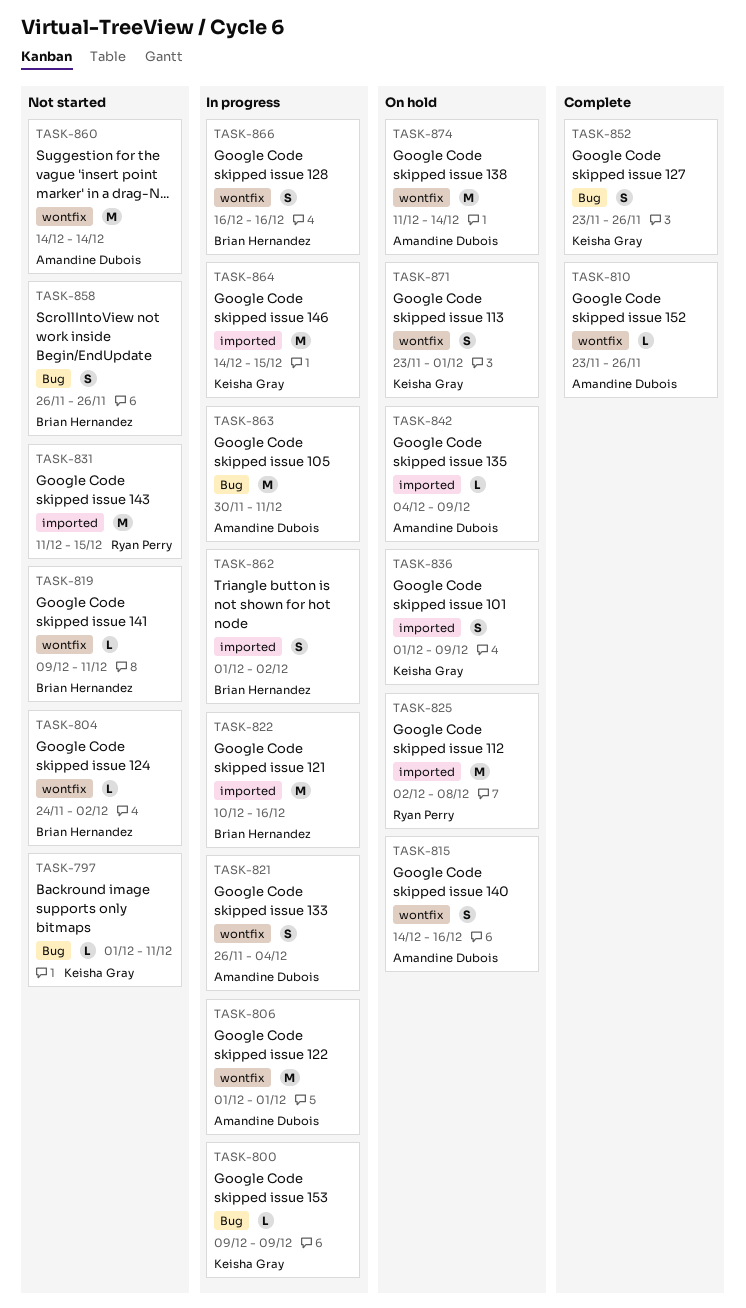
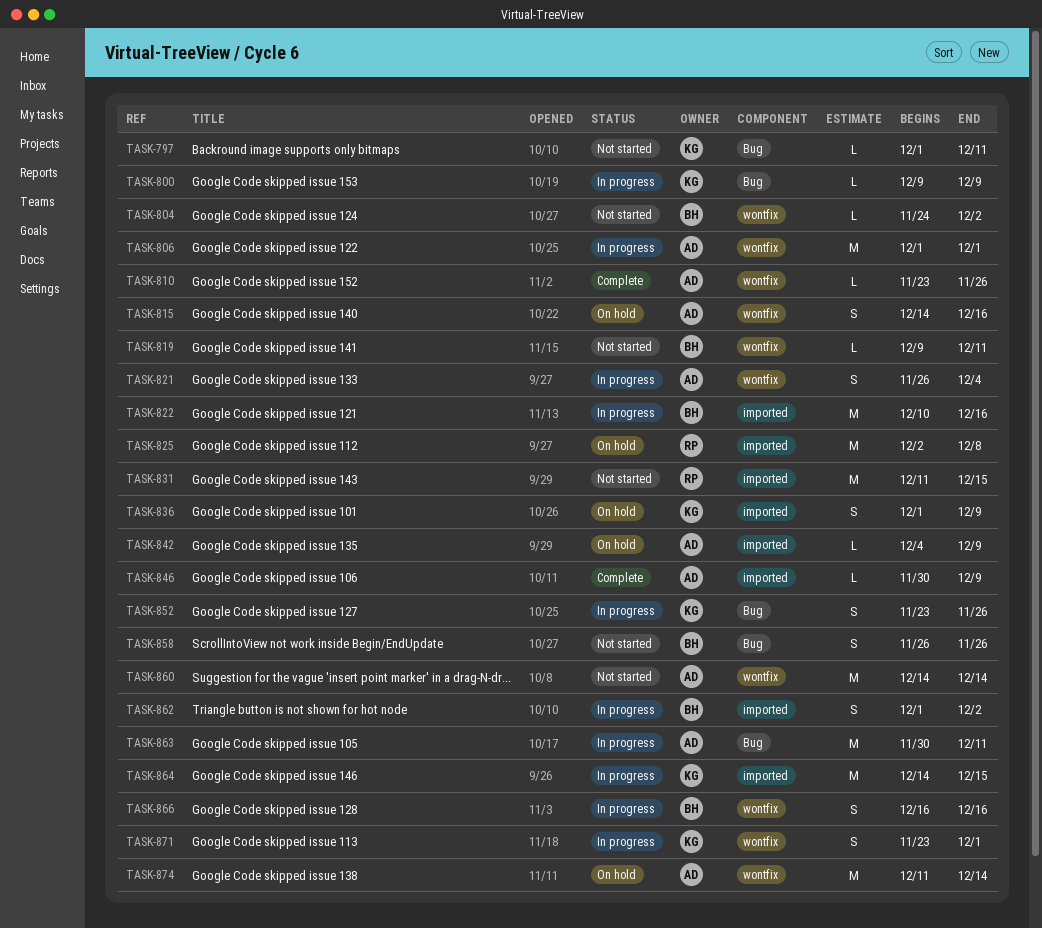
TASK-846: none -> present
TASK-852, status: Complete -> In progress
TASK-871, status: On hold -> In progress

